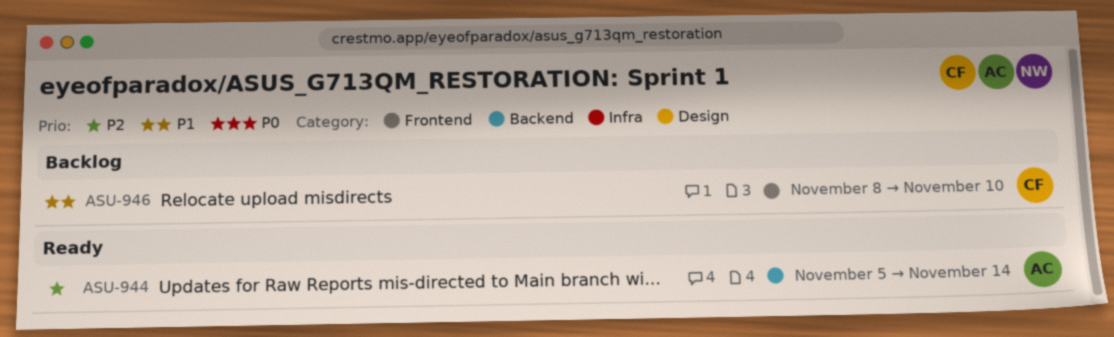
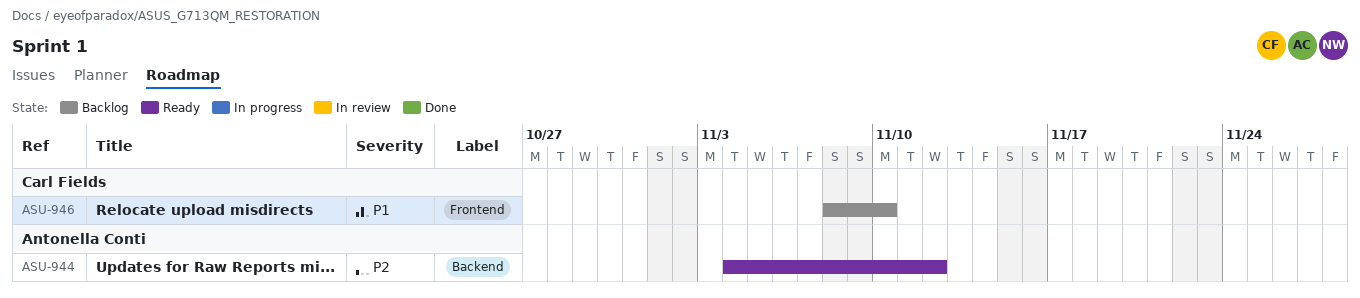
ASU-944, start: Nov 5 -> Nov 4
ASU-944, due: Nov 14 -> Nov 12

